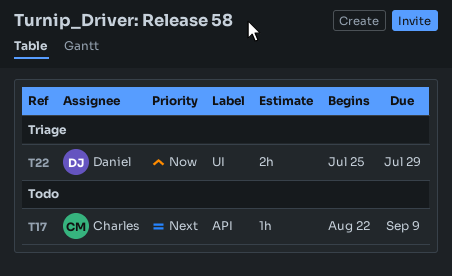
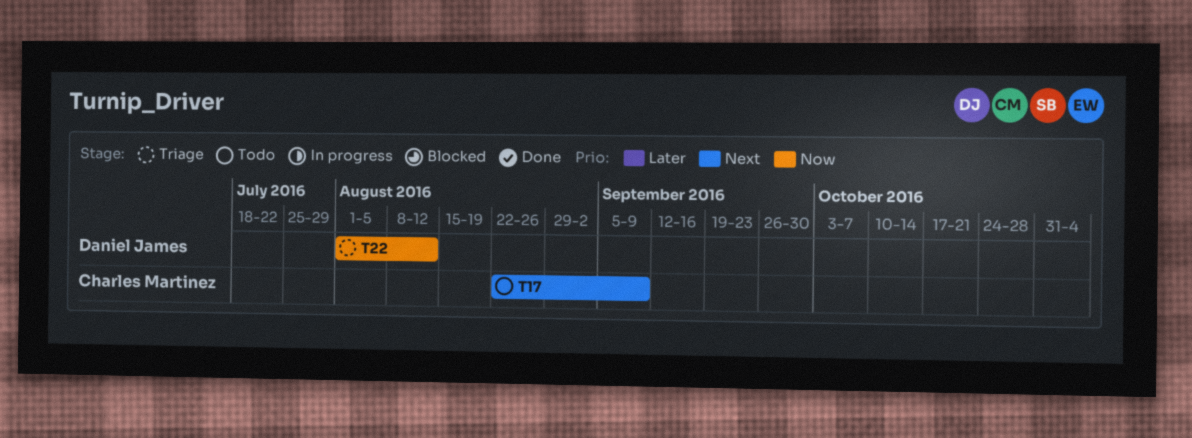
T22, start: Jul 25 -> Aug 1
T22, due: Jul 29 -> Aug 12

